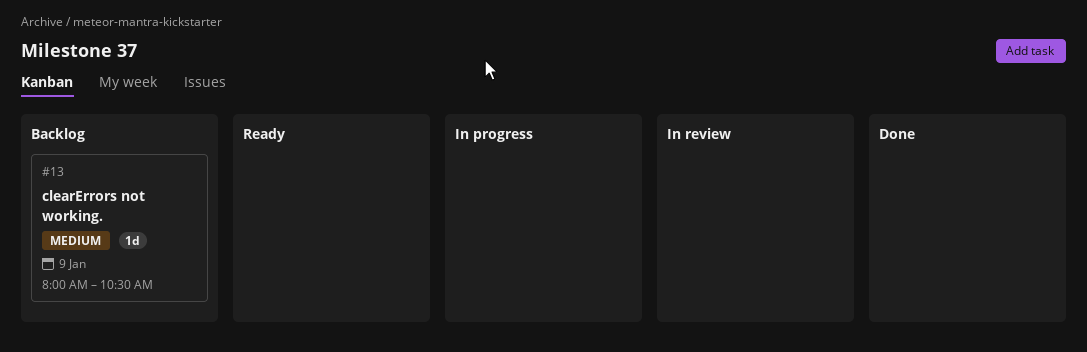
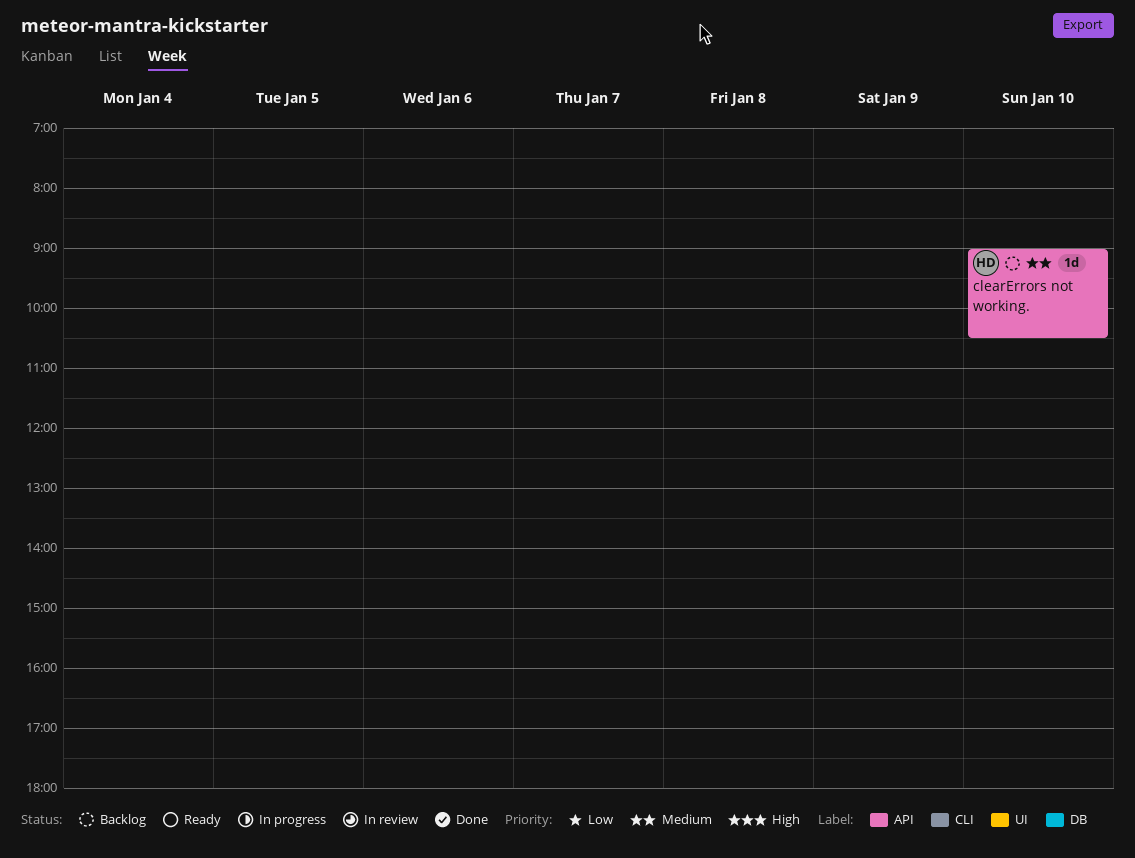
clearErrors not working., day: Jan 9 -> Jan 10
clearErrors not working., begins: 08:00 -> 09:00

